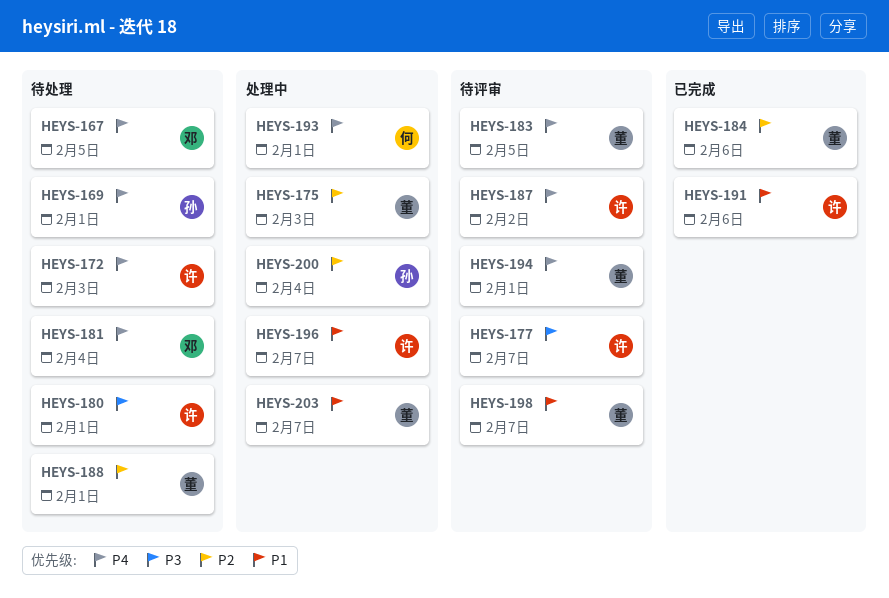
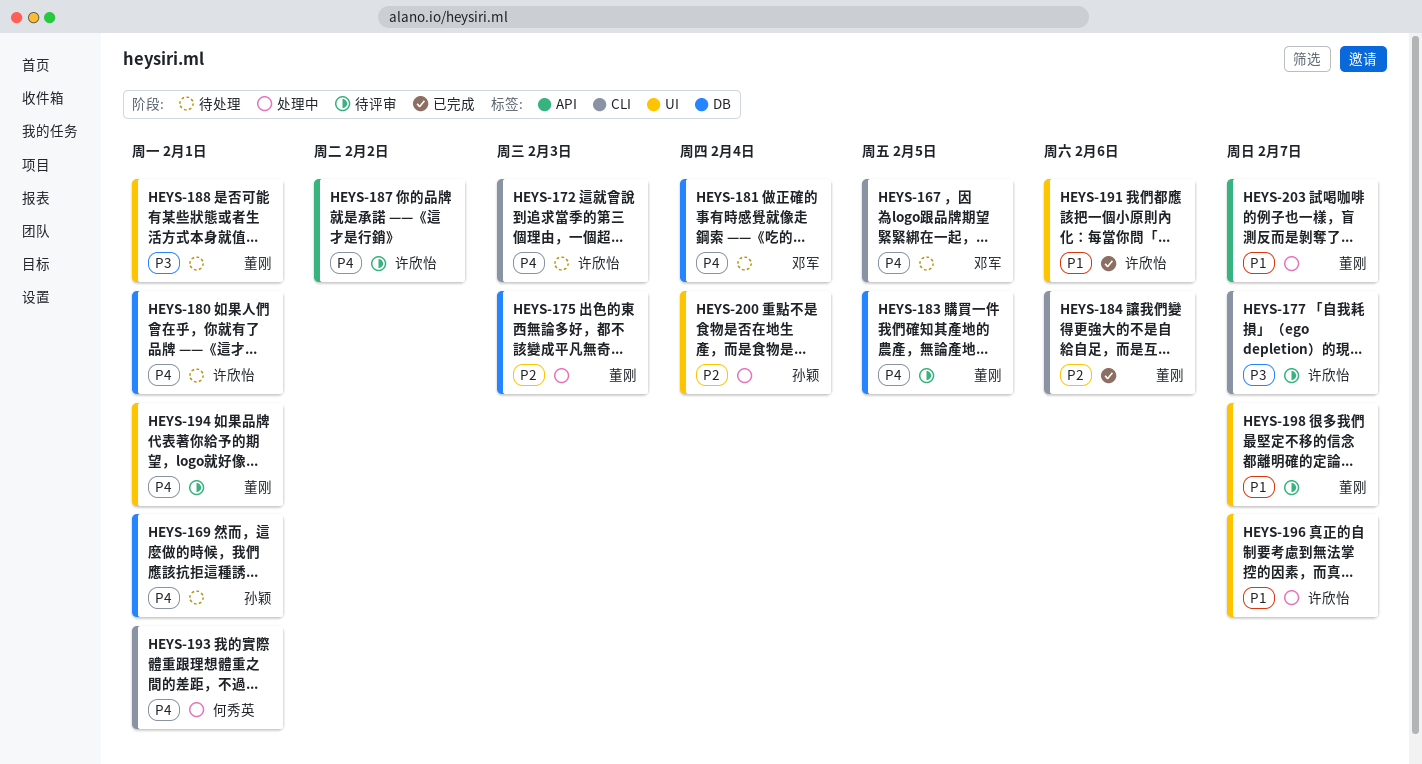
HEYS-180, priority: P3 -> P4
HEYS-188, priority: P2 -> P3

